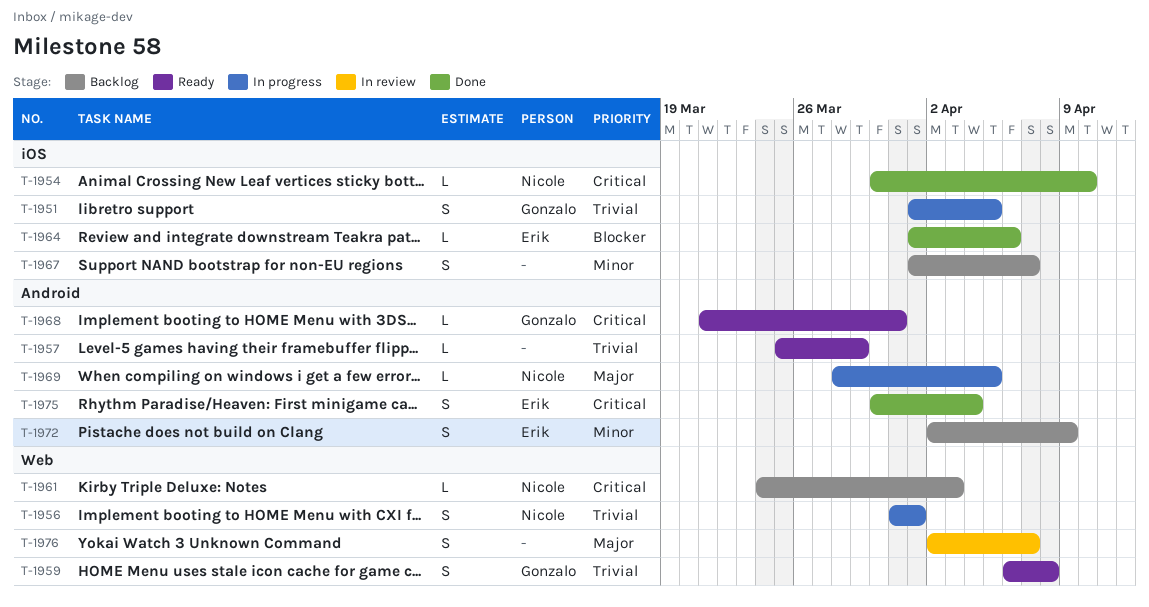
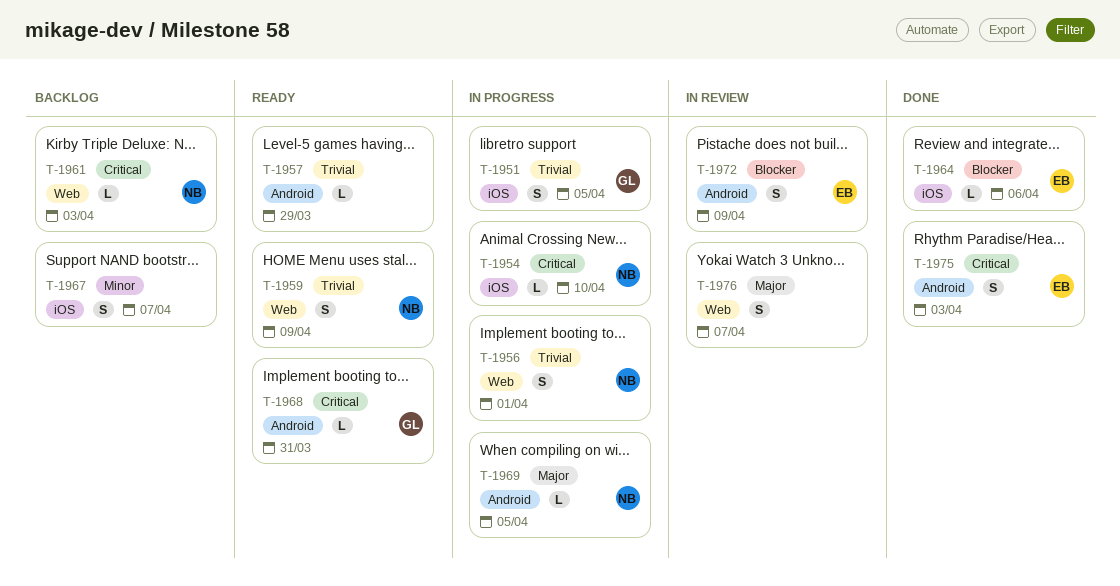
T-1954, status: Done -> In progress
T-1959, owner: Gonzalo -> Nicole
T-1959, due: Apr 8 -> Apr 9
T-1972, status: Backlog -> In review
T-1972, priority: Minor -> Blocker
T-1975, due: Apr 4 -> Apr 3

